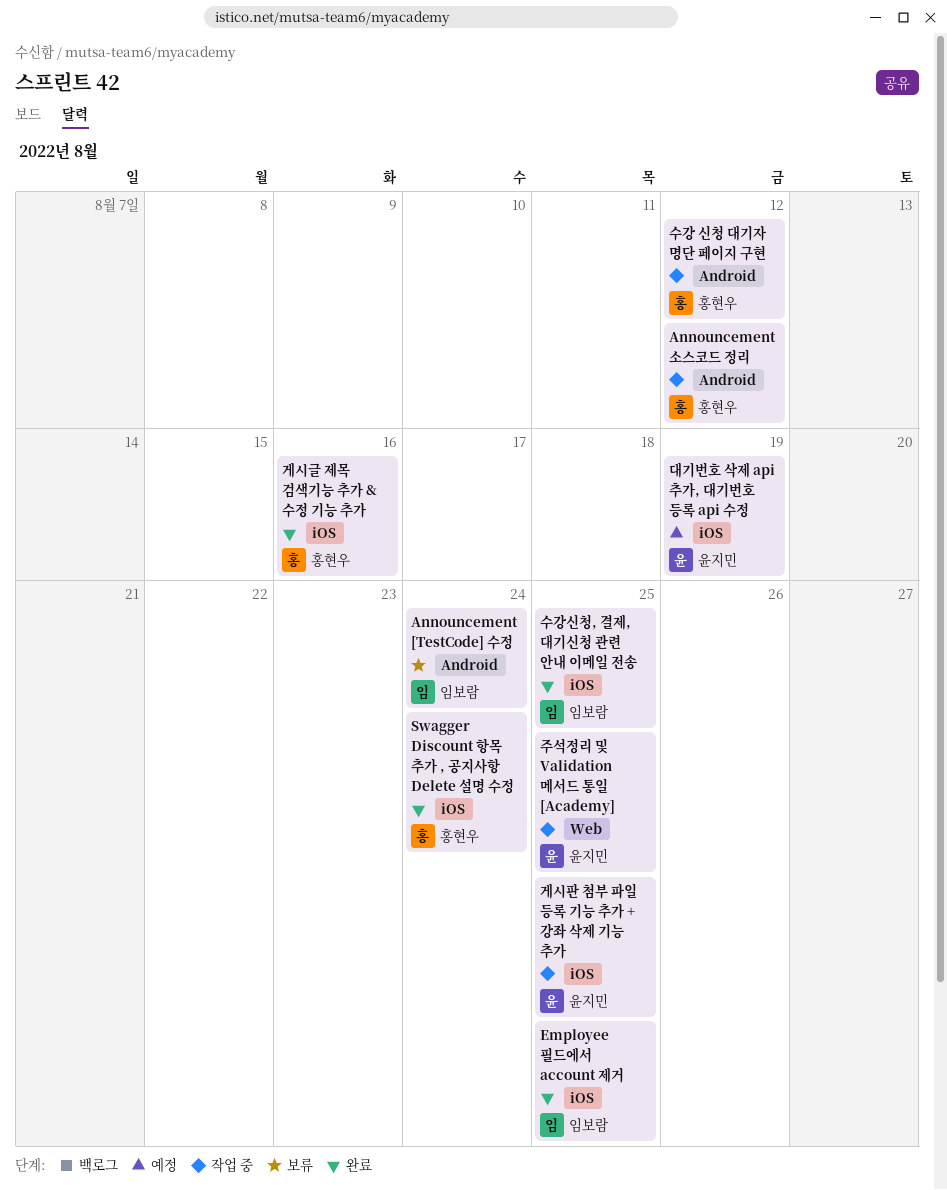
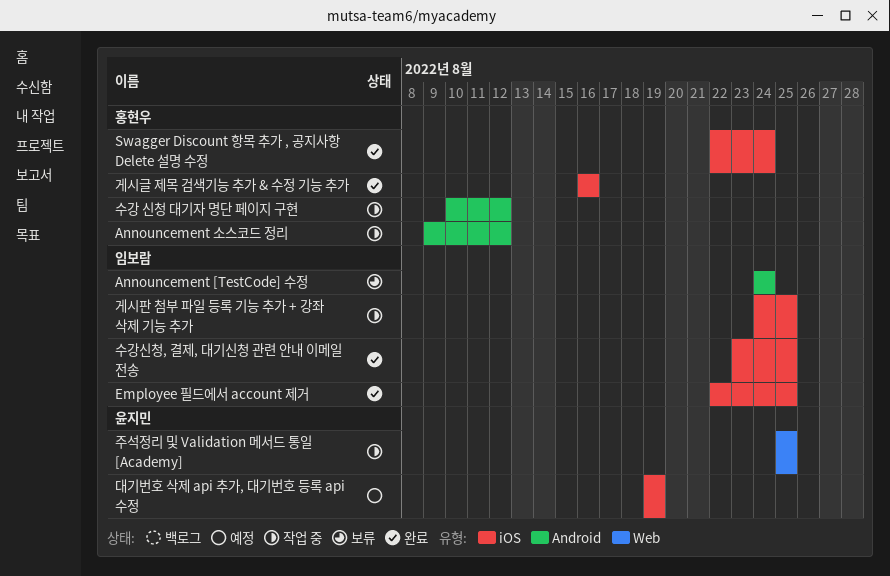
게시판 첨부 파일 등록 기능 추가 + 강좌 삭제 기능 추가, owner: 윤지민 -> 임보람

